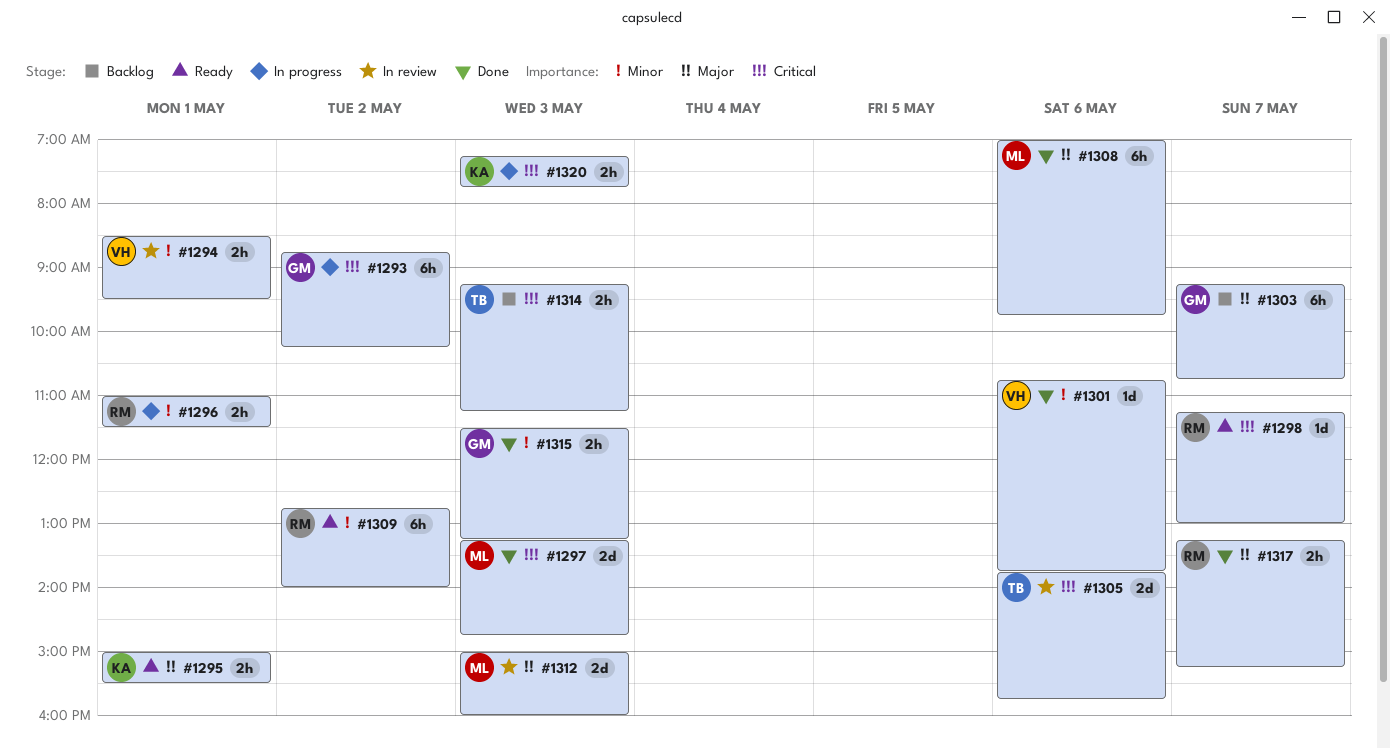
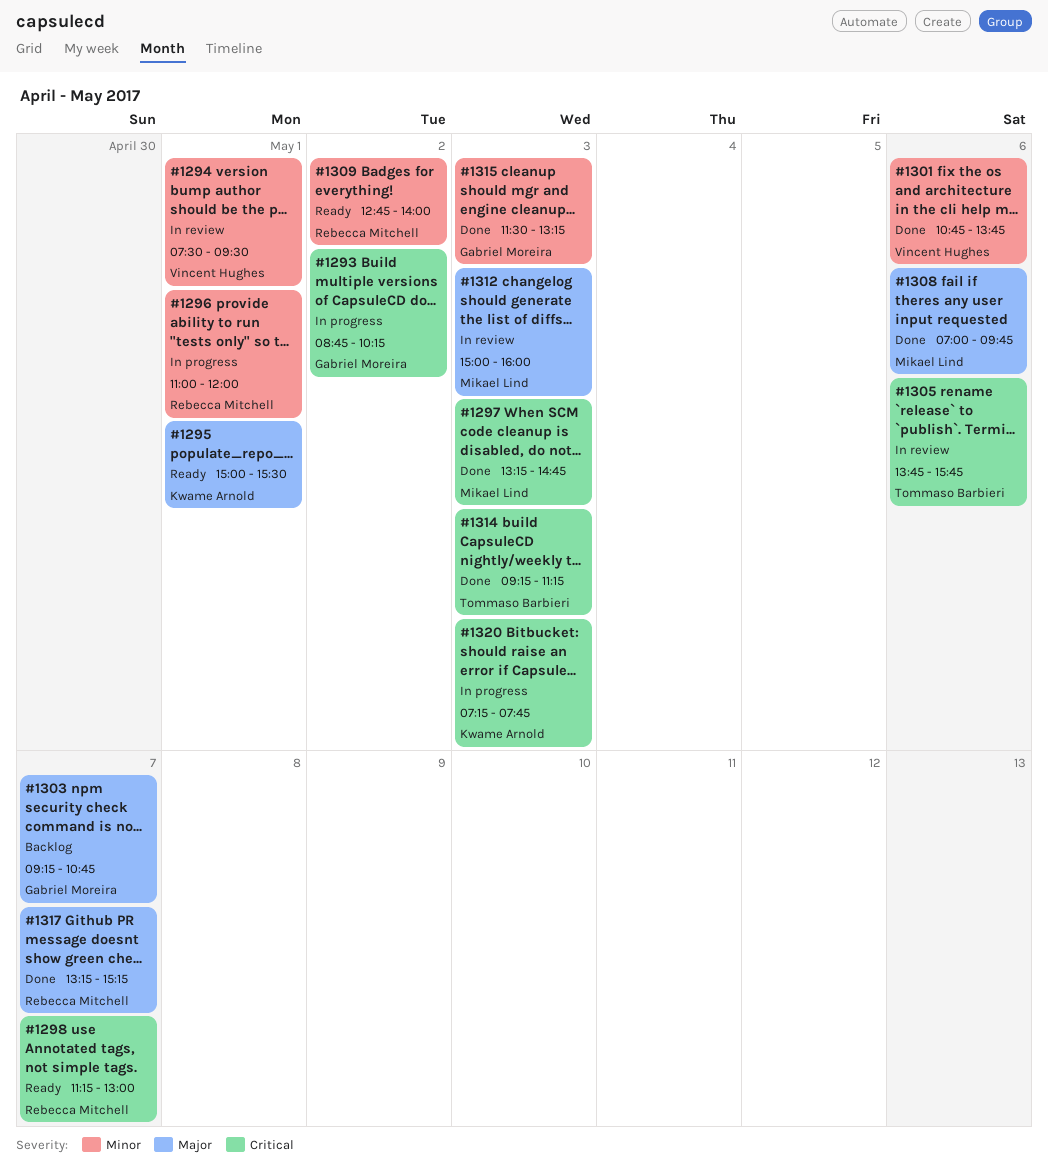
#1294, begins: 08:30 -> 07:30
#1296, ends: 11:30 -> 12:00
#1314, status: Backlog -> Done

